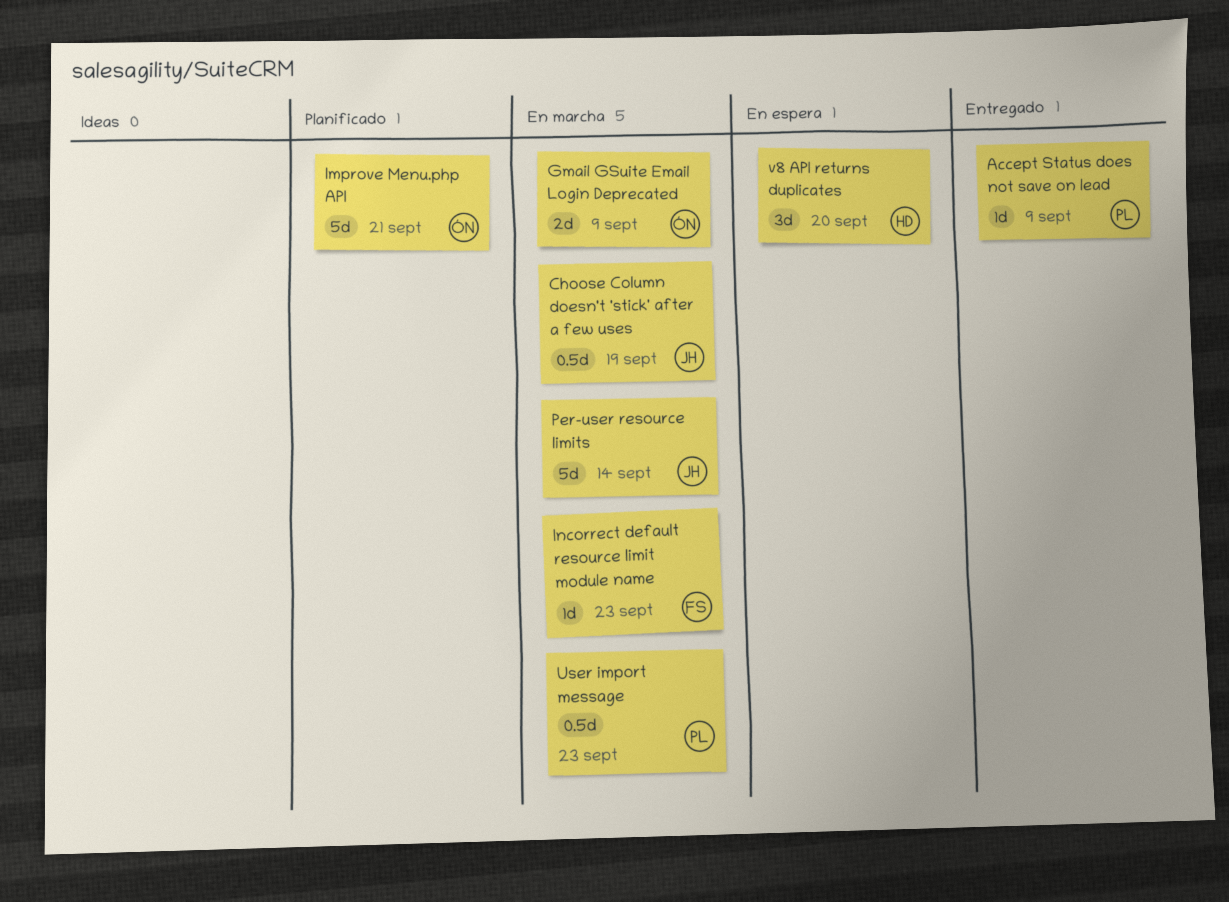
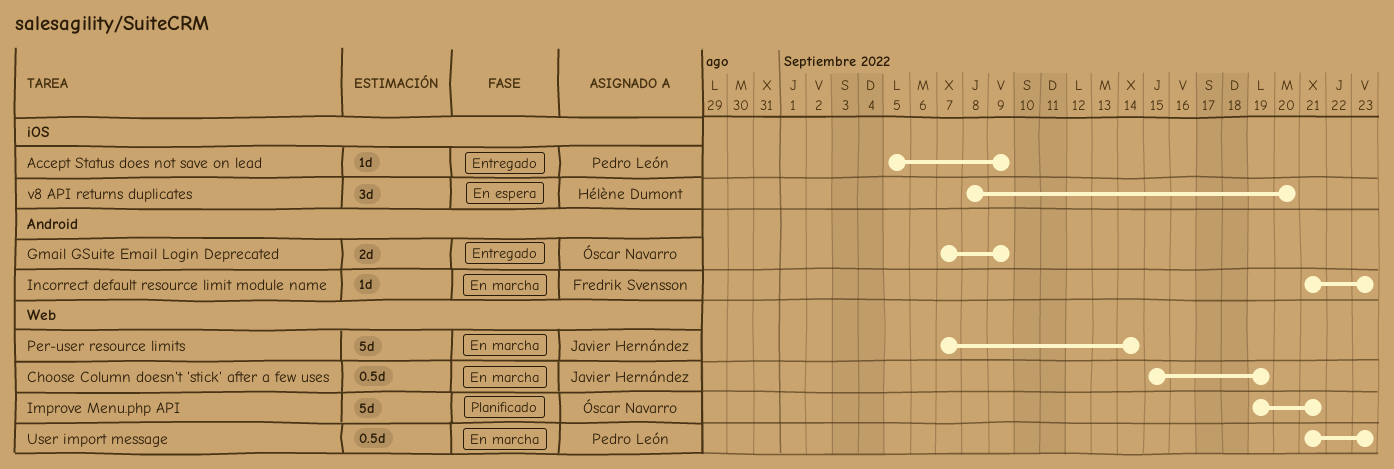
Gmail GSuite Email Login Deprecated, status: En marcha -> Entregado

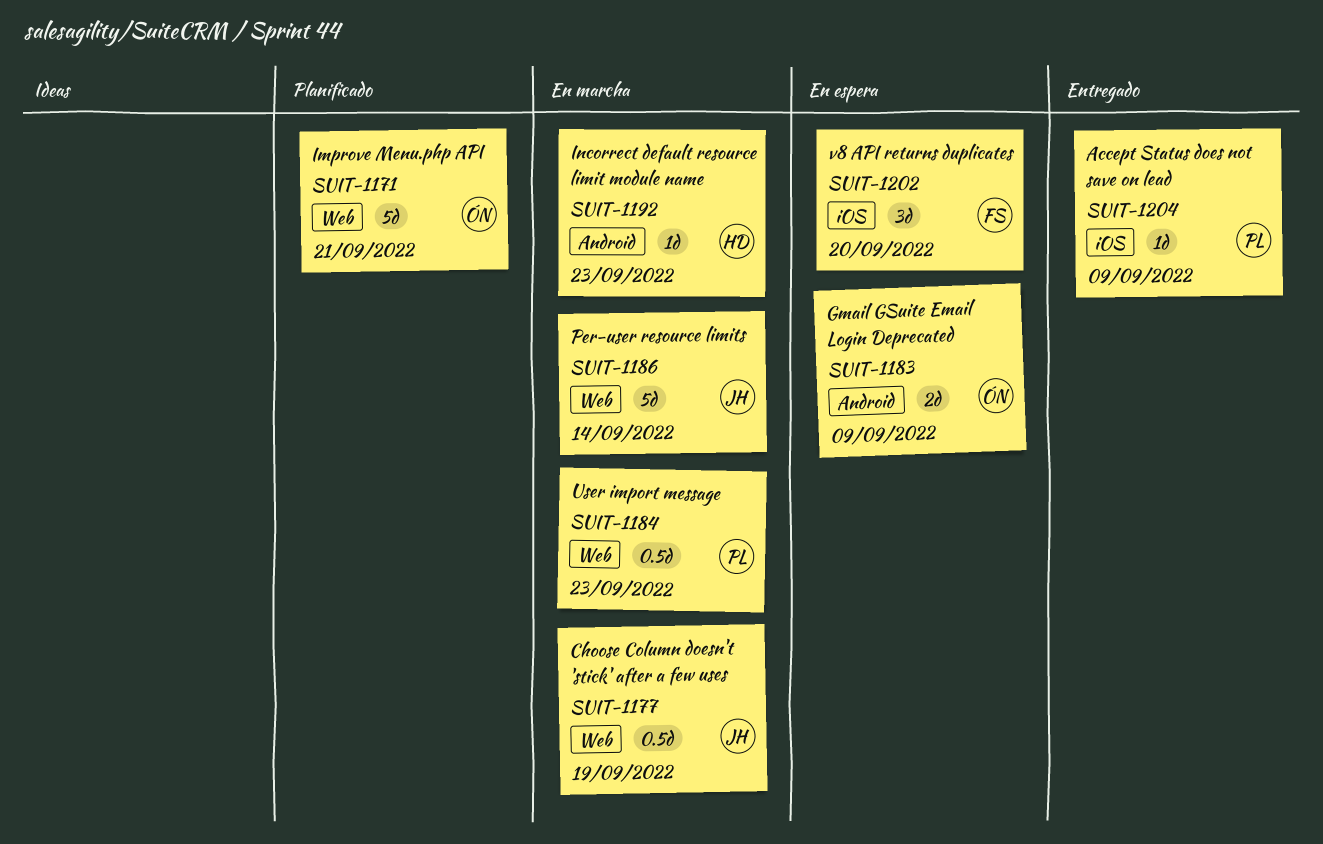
Gmail GSuite Email Login Deprecated, status: Entregado -> En espera
Incorrect default resource limit module name, owner: Fredrik Svensson -> Hélène Dumont
v8 API returns duplicates, owner: Hélène Dumont -> Fredrik Svensson

